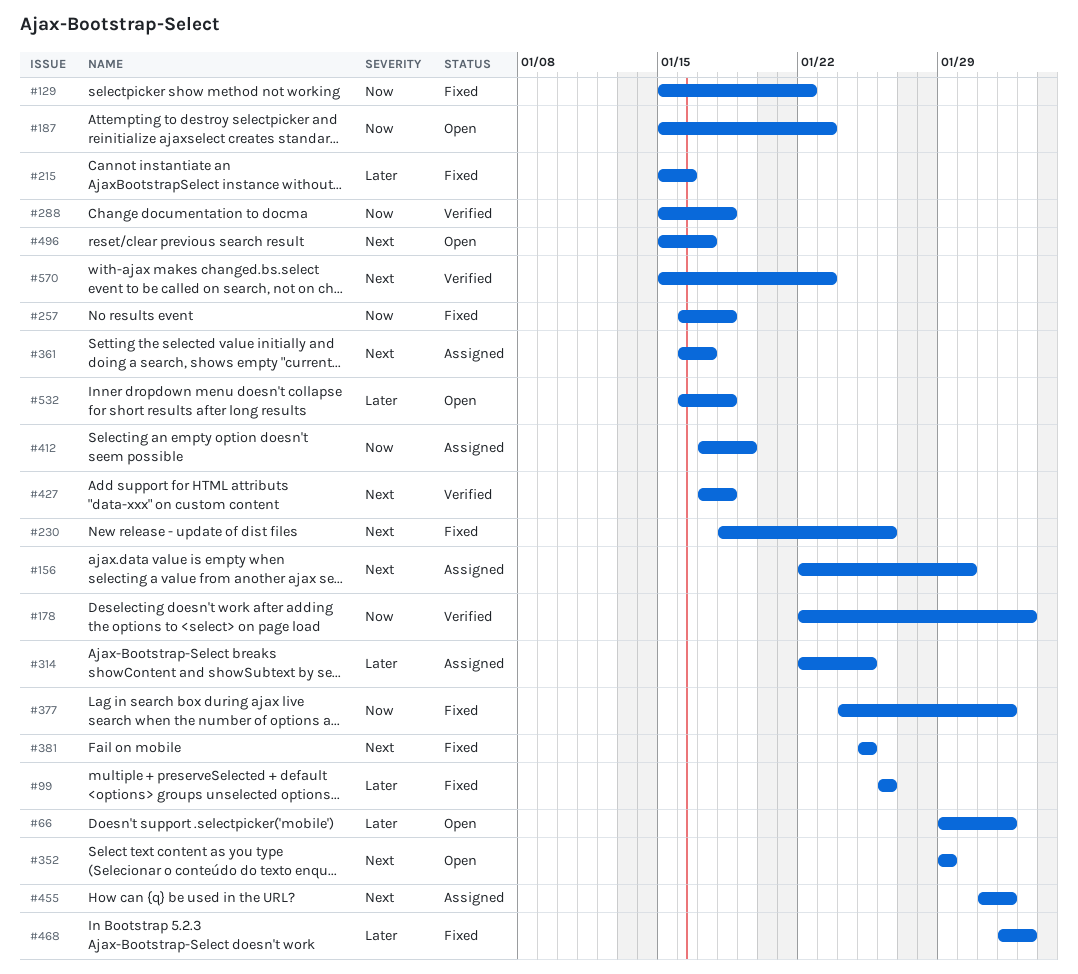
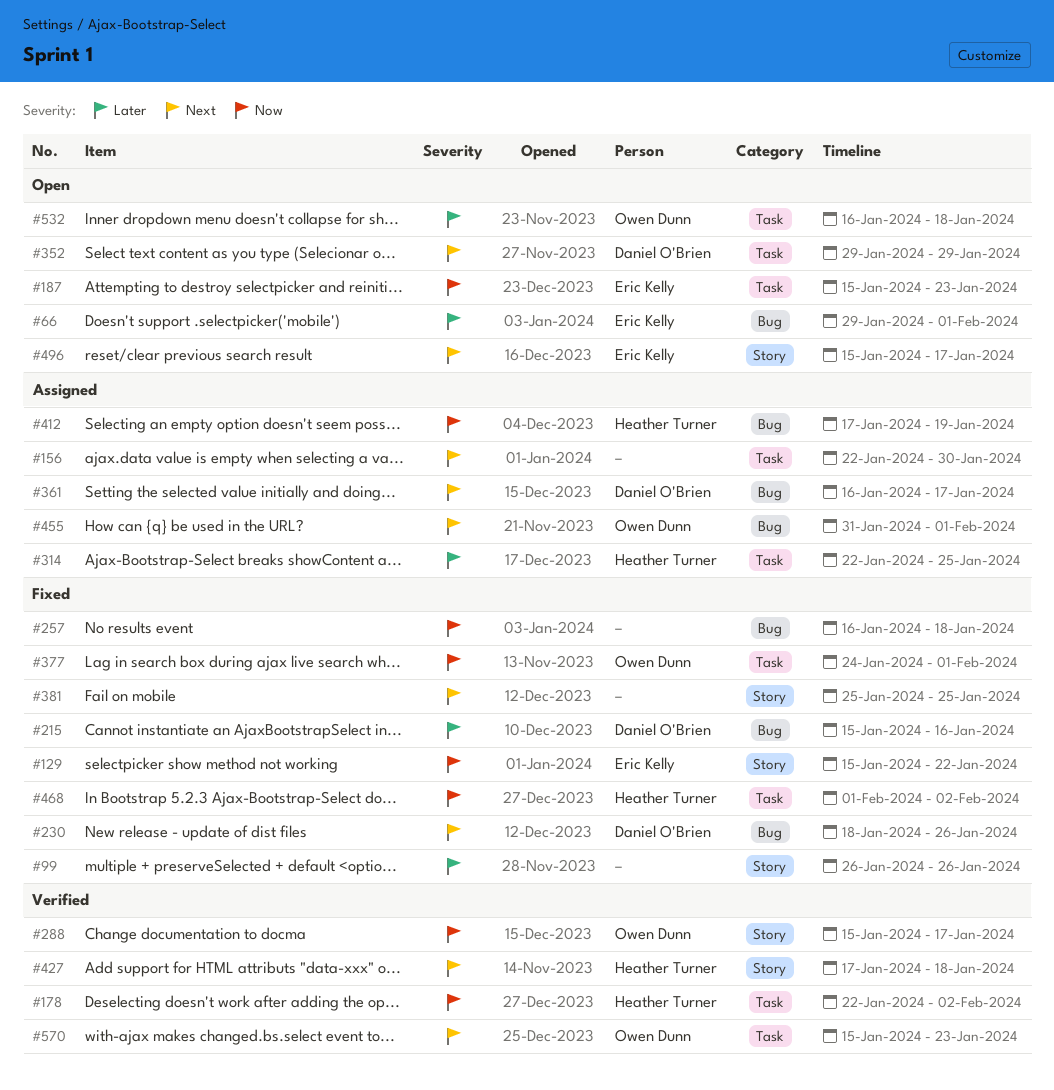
#288, due: Jan 18 -> Jan 17
#468, priority: Later -> Now

